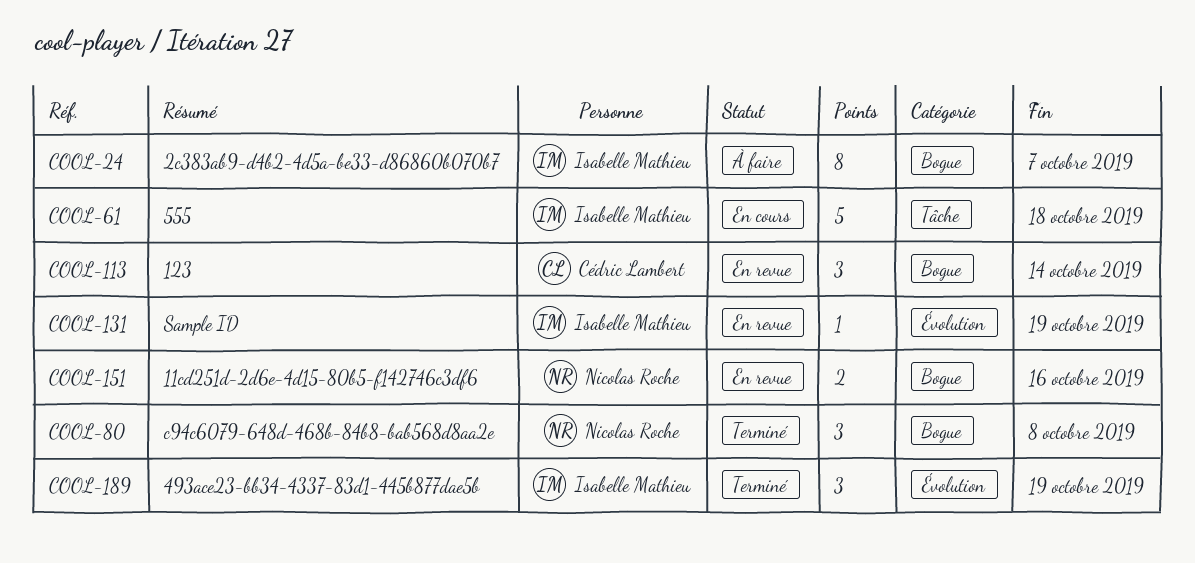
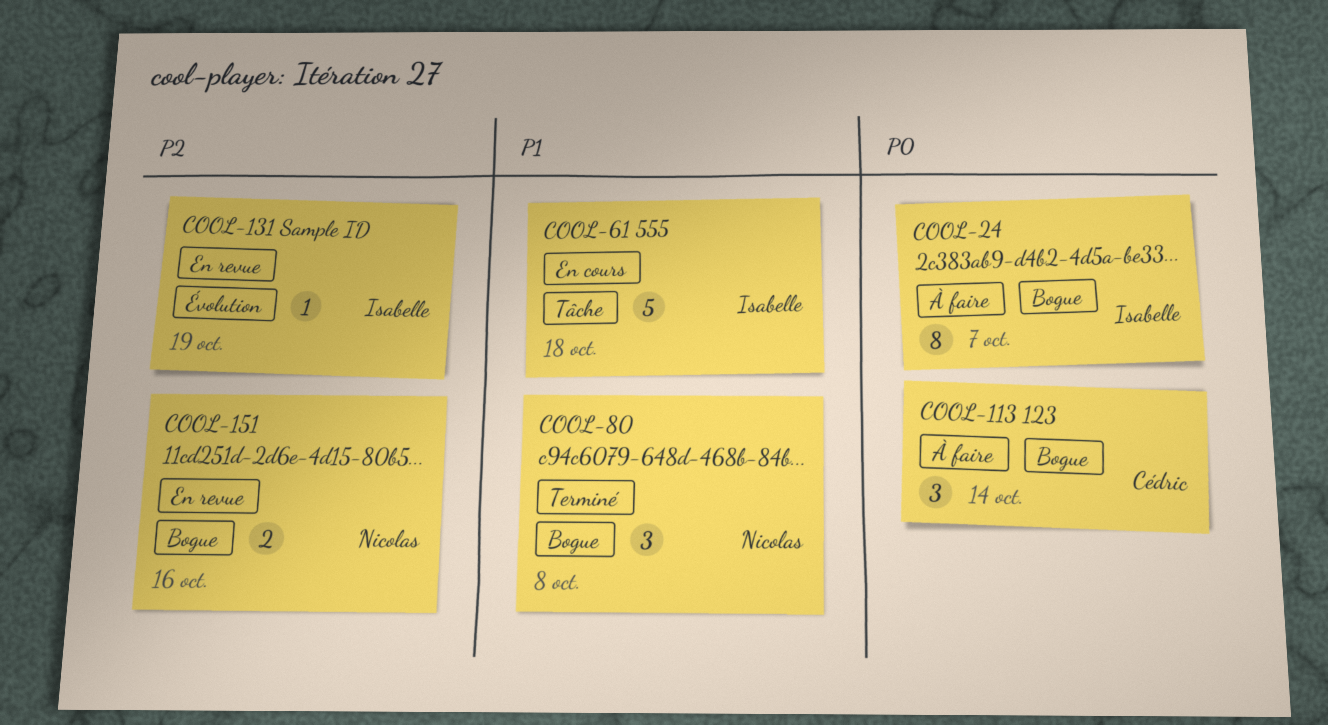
COOL-113, status: En revue -> À faire
COOL-189: present -> none

